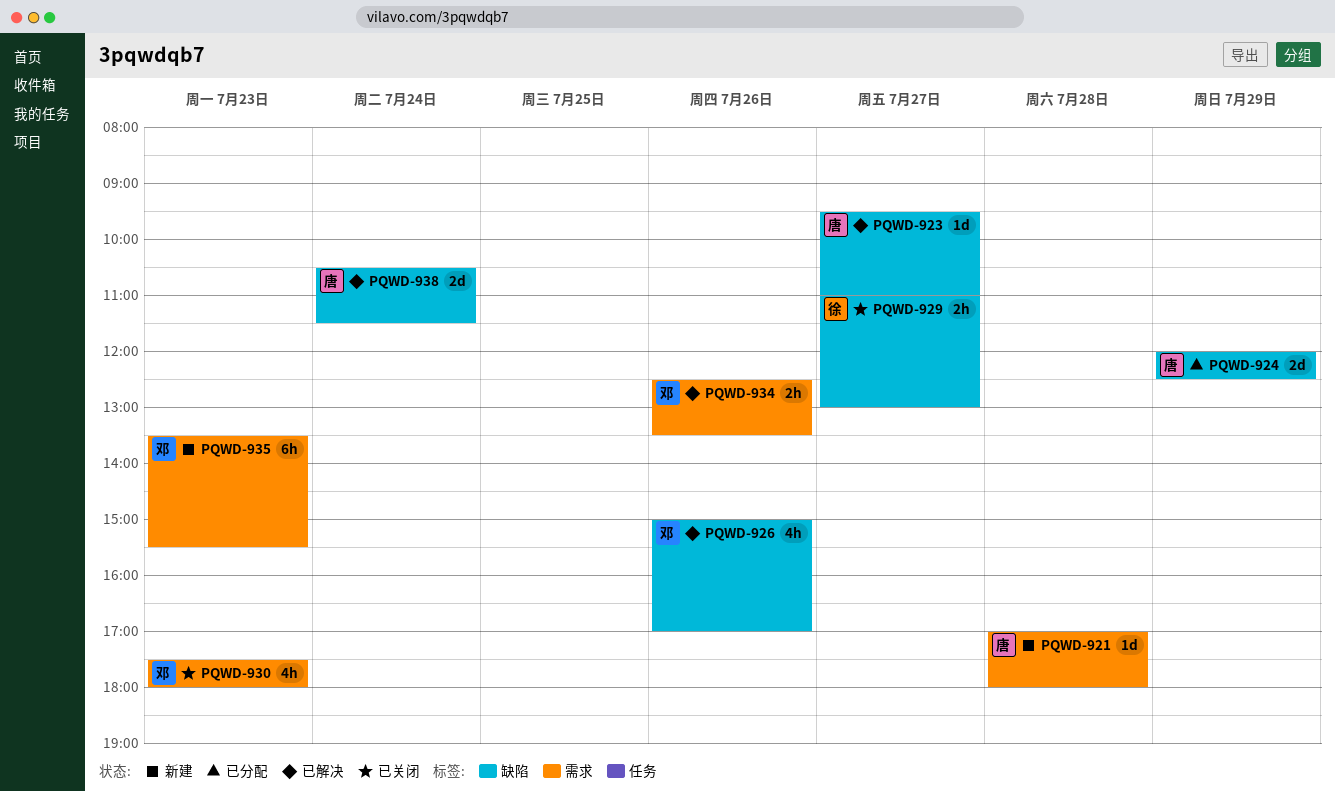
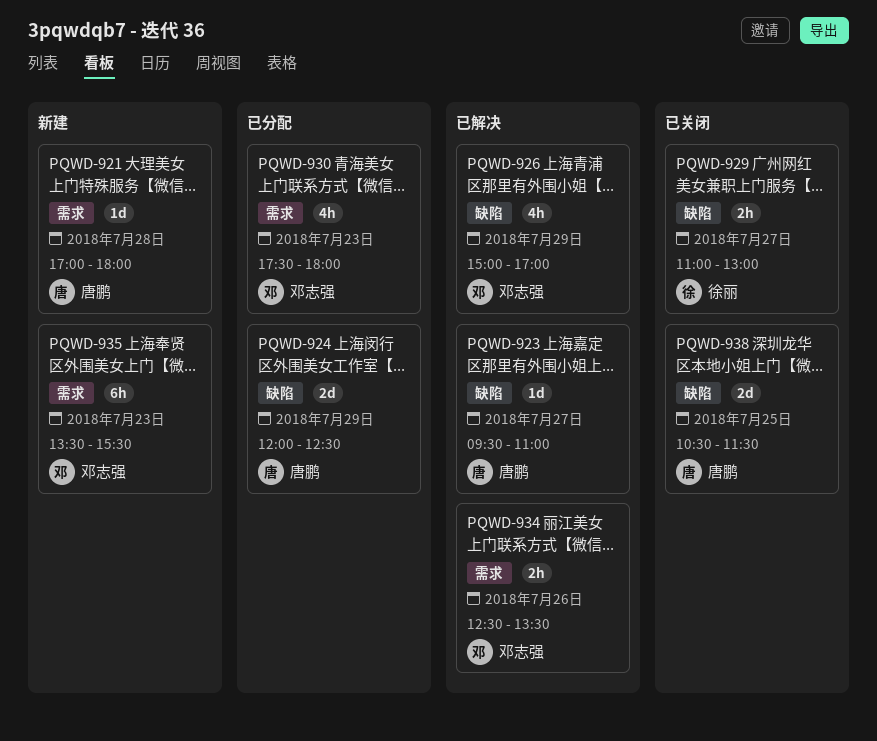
PQWD-926, day: Jul 26 -> Jul 29
PQWD-930, status: 已关闭 -> 已分配
PQWD-938, status: 已解决 -> 已关闭
PQWD-938, day: Jul 24 -> Jul 25

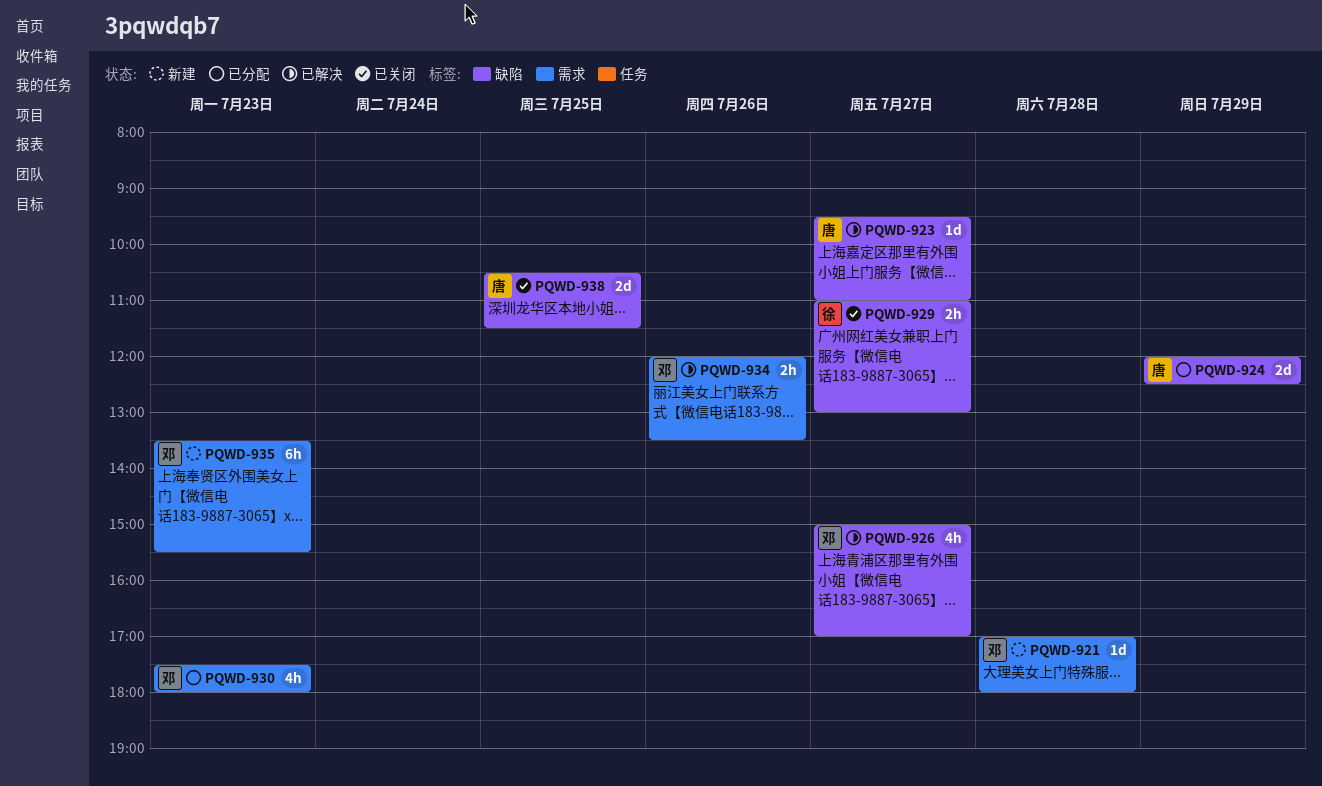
PQWD-921, owner: 唐鹏 -> 邓志强
PQWD-926, day: Jul 29 -> Jul 27
PQWD-934, begins: 12:30 -> 12:00

